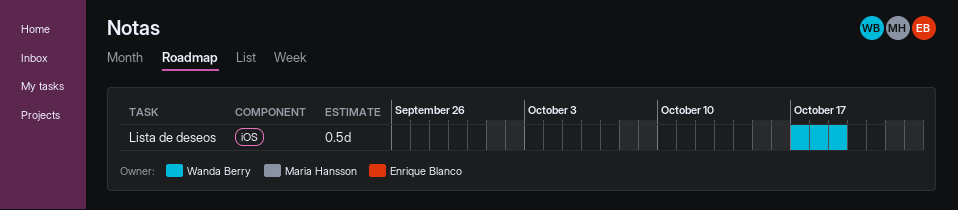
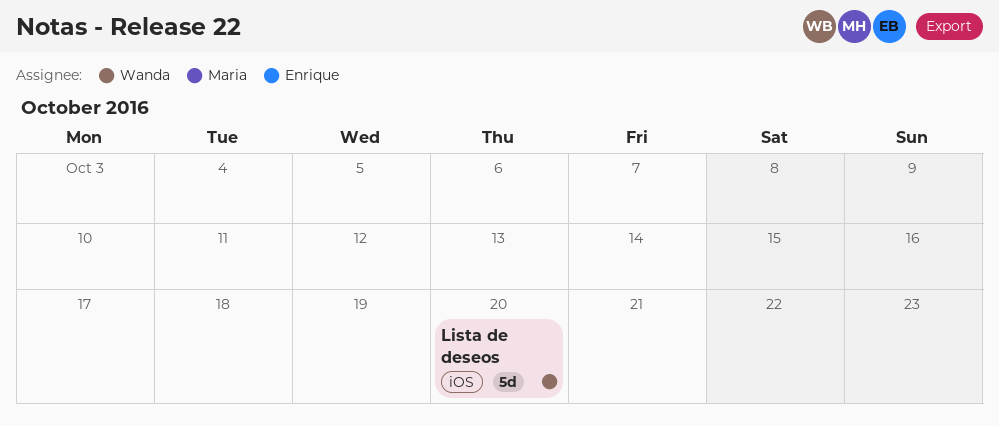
Lista de deseos, estimate: 0.5d -> 5d
Lista de deseos, due: Oct 19 -> Oct 20

